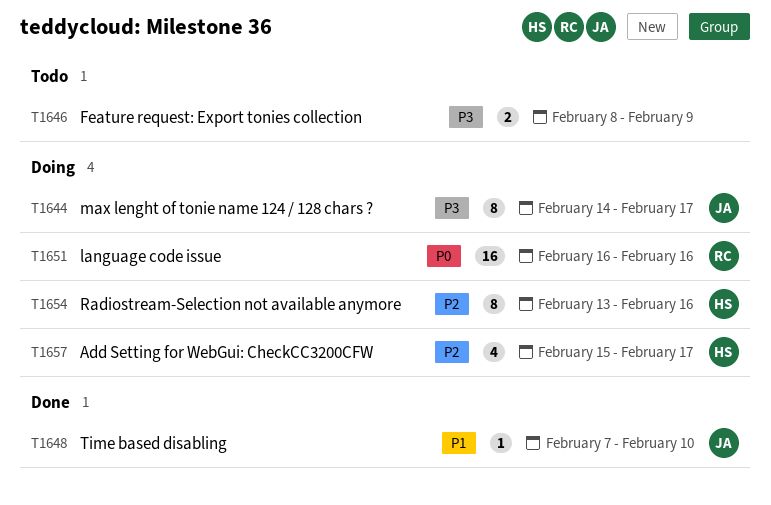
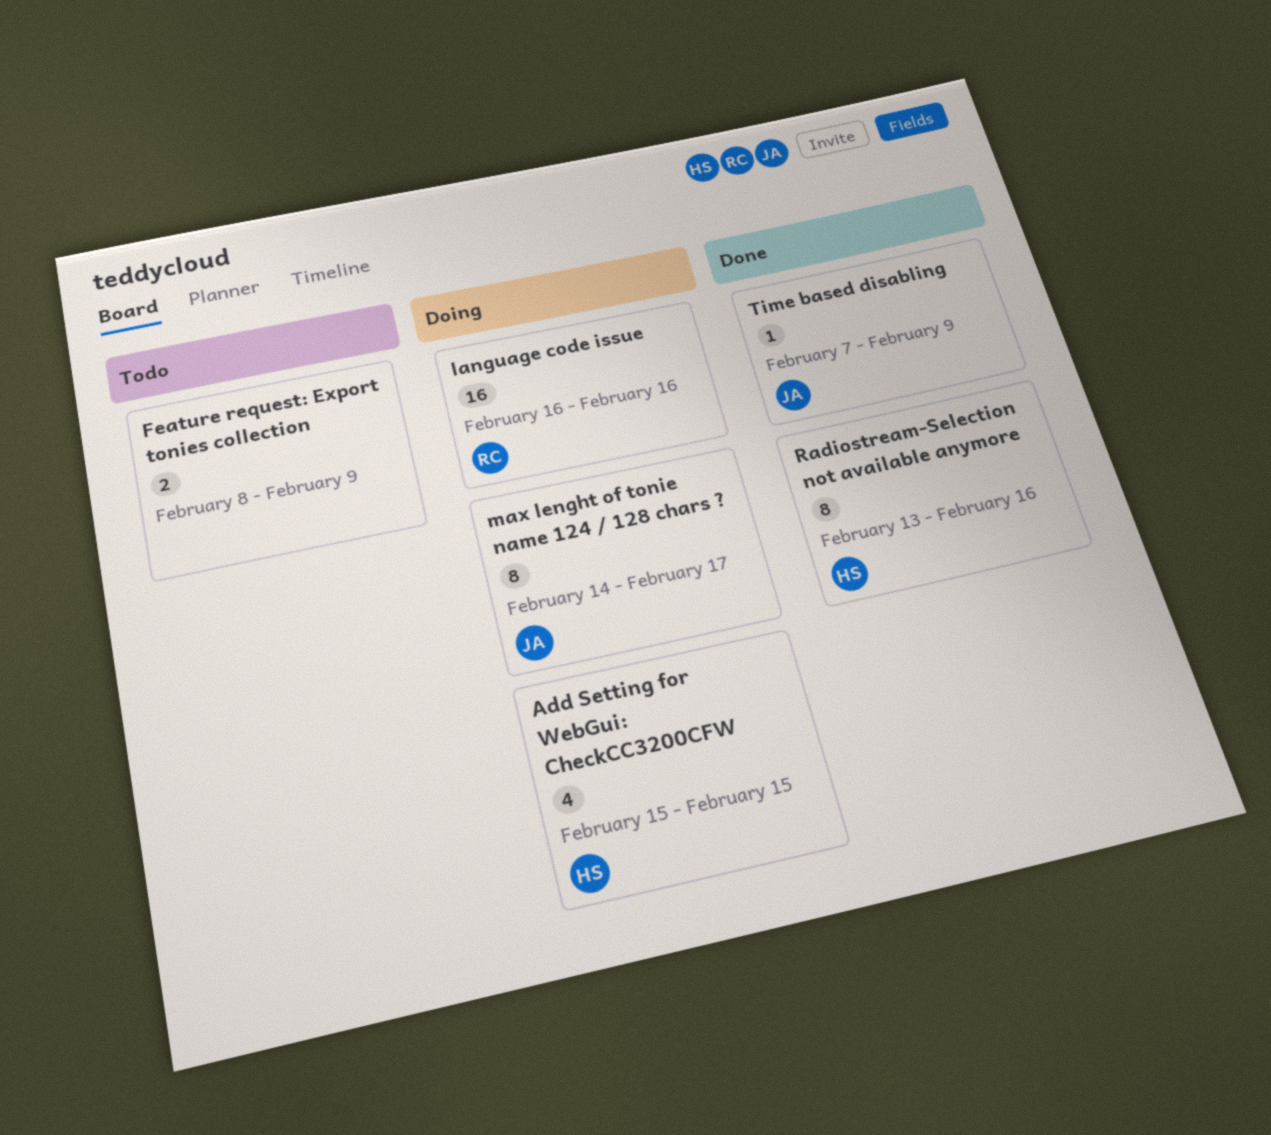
Add Setting for WebGui: CheckCC3200CFW, due: Feb 17 -> Feb 15
Radiostream-Selection not available anymore, status: Doing -> Done
Time based disabling, due: Feb 10 -> Feb 9

